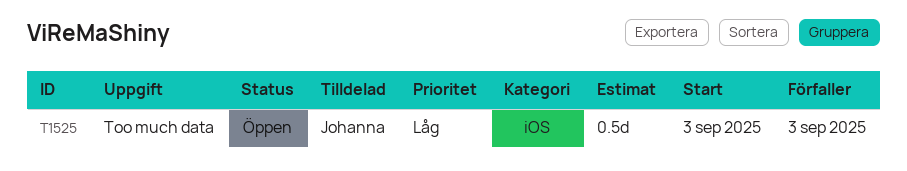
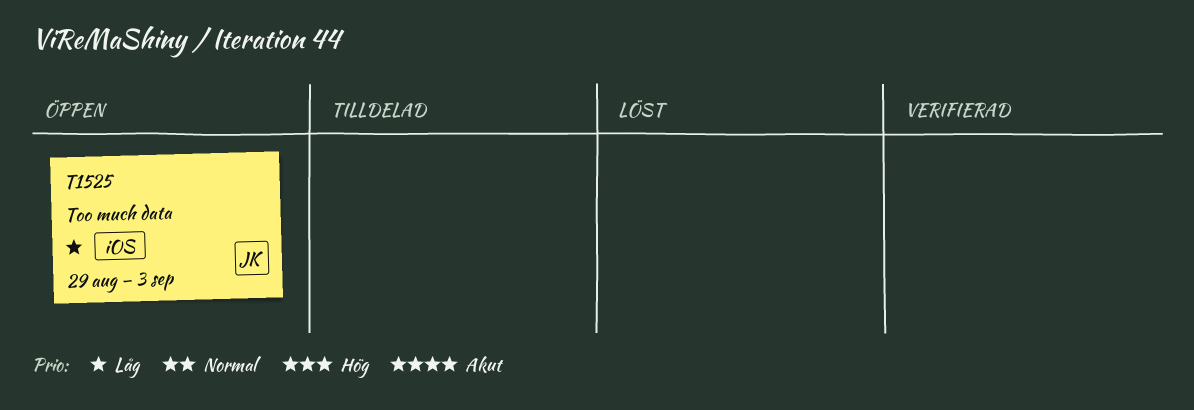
T1525, start: Sep 3 -> Aug 29

